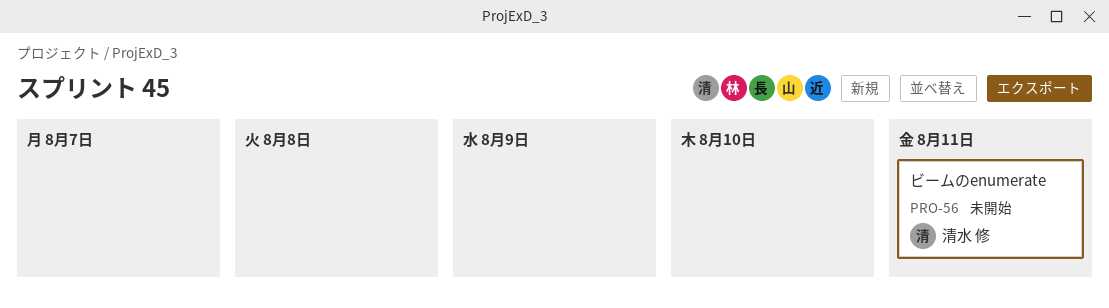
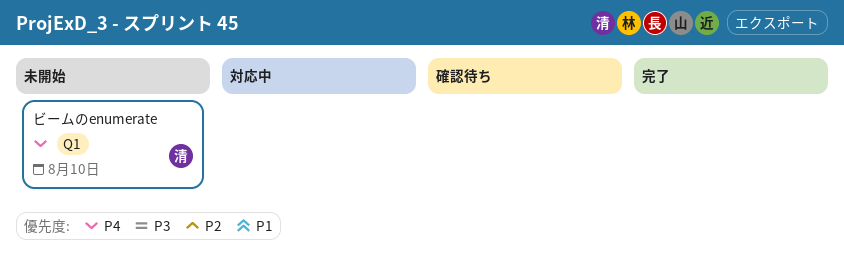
ビームのenumerate, due: Aug 11 -> Aug 10

